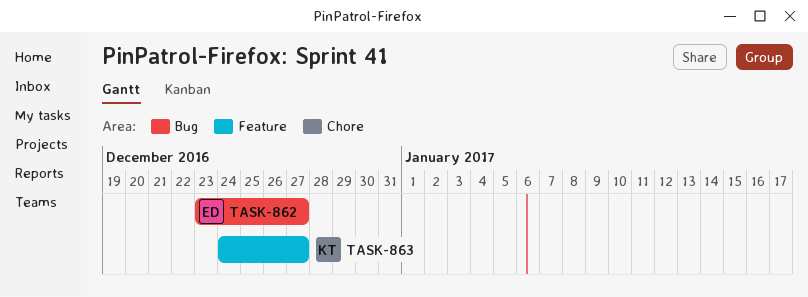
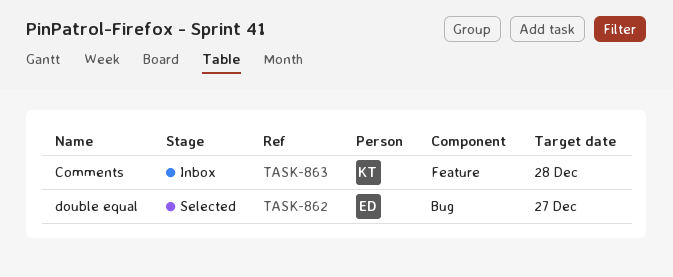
TASK-863, due: Dec 27 -> Dec 28

